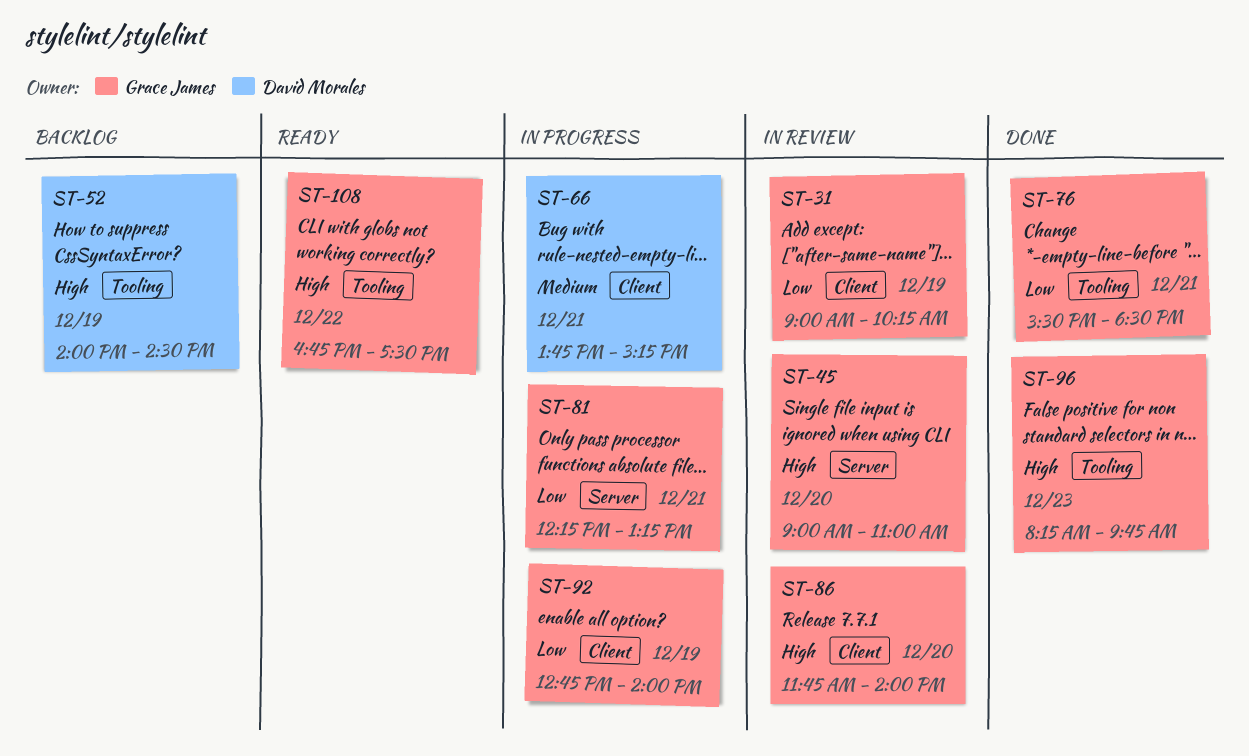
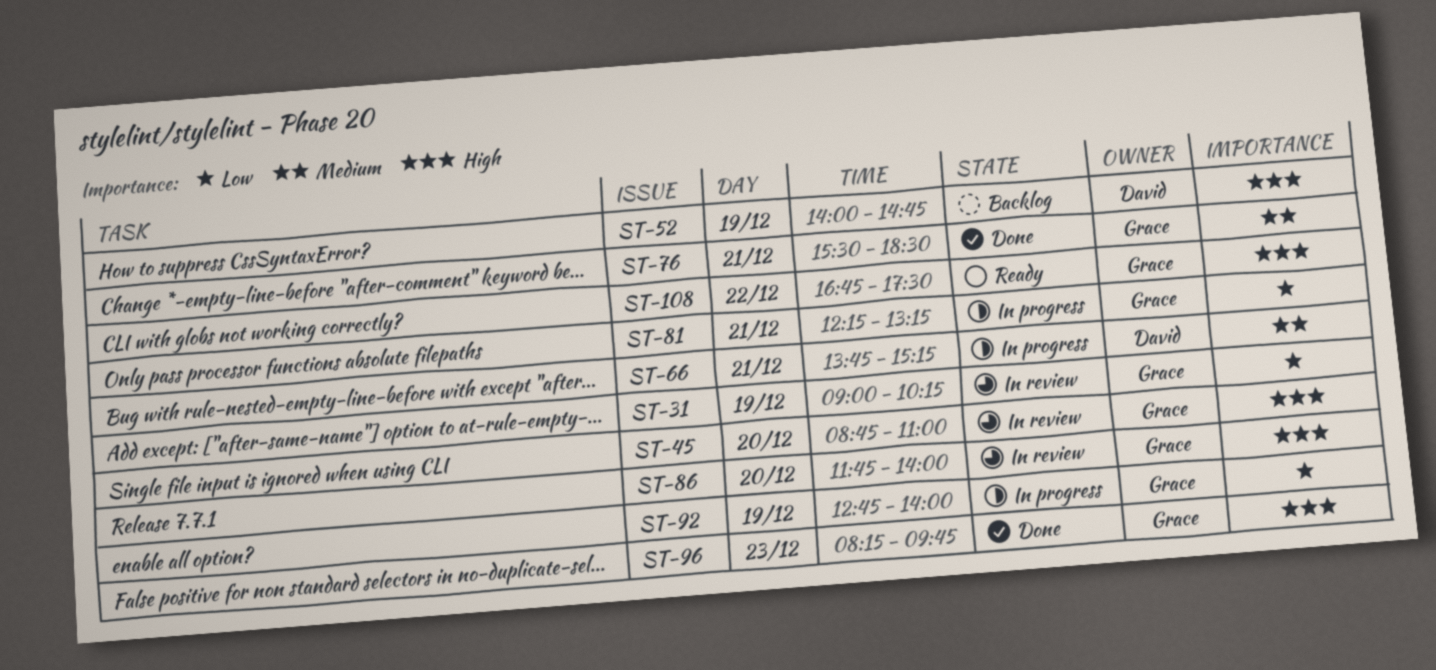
ST-45, begins: 09:00 -> 08:45
ST-52, ends: 14:30 -> 14:45
ST-76, priority: Low -> Medium

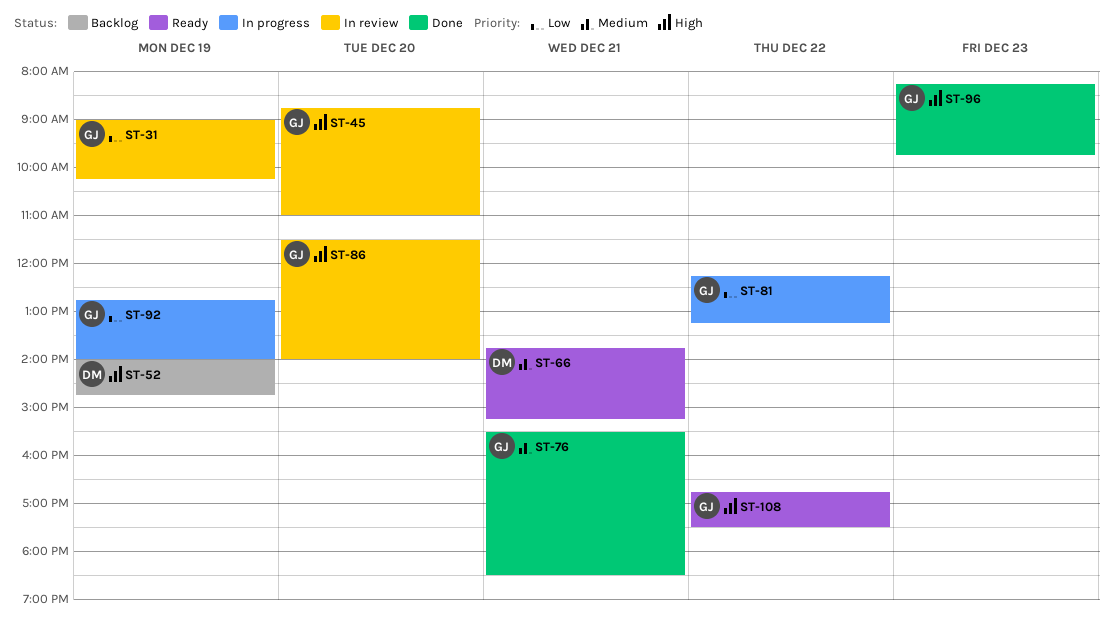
ST-66, status: In progress -> Ready
ST-81, day: Dec 21 -> Dec 22
ST-86, begins: 11:45 -> 11:30

